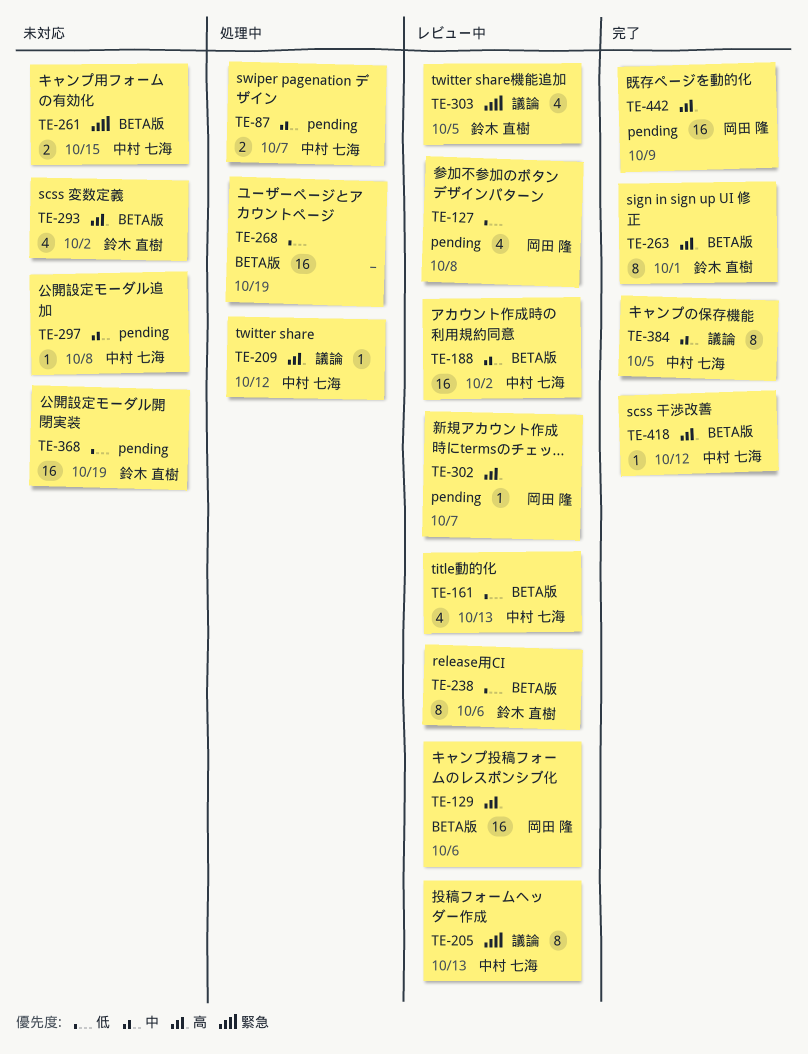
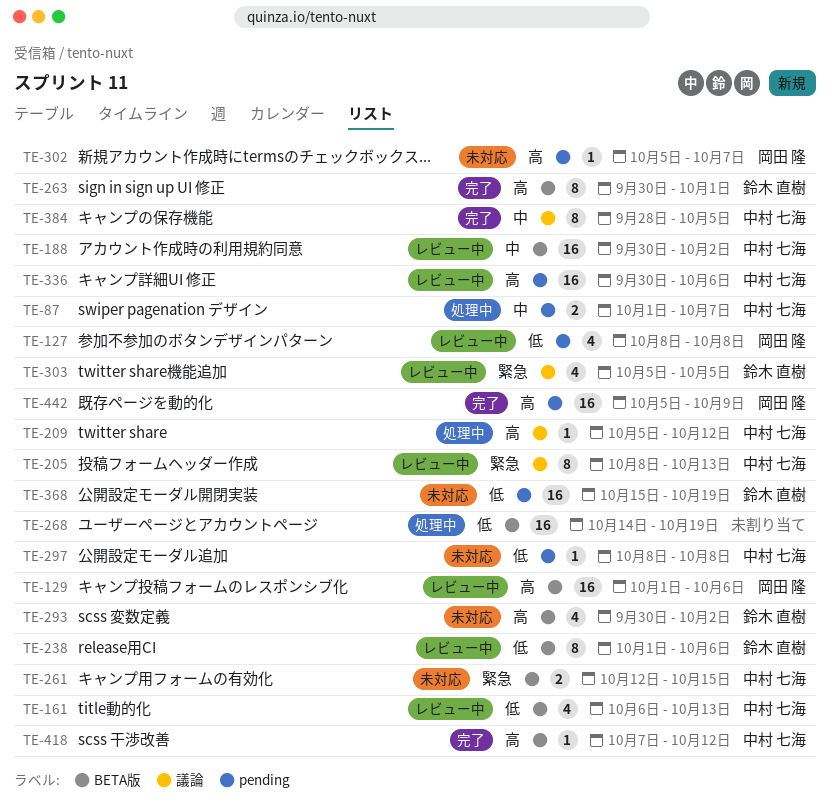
TE-297, priority: 中 -> 低
TE-302, status: レビュー中 -> 未対応
TE-336: none -> present

